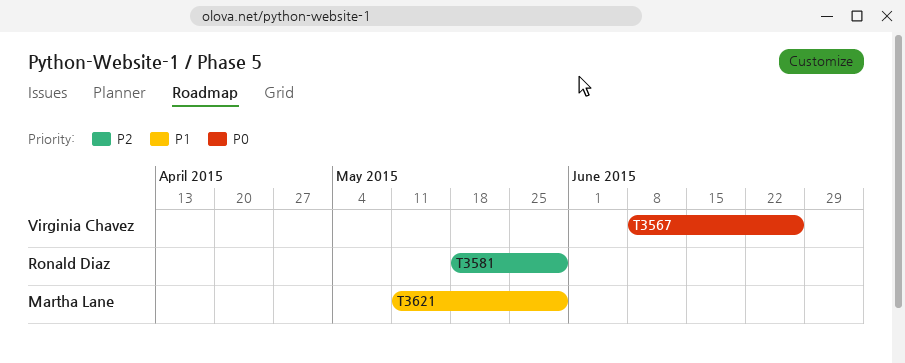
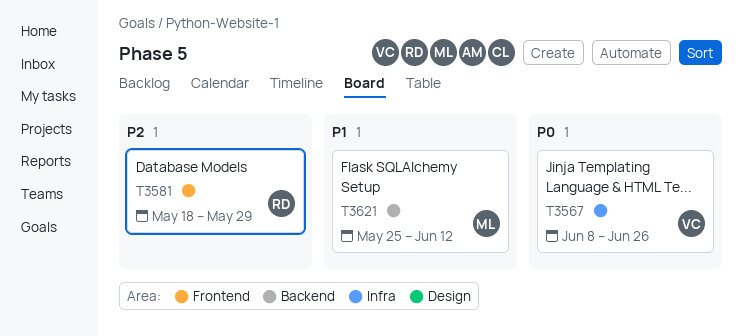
T3621, start: May 11 -> May 25
T3621, due: May 29 -> Jun 12

